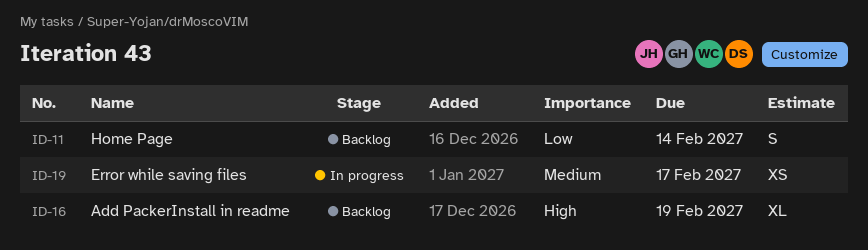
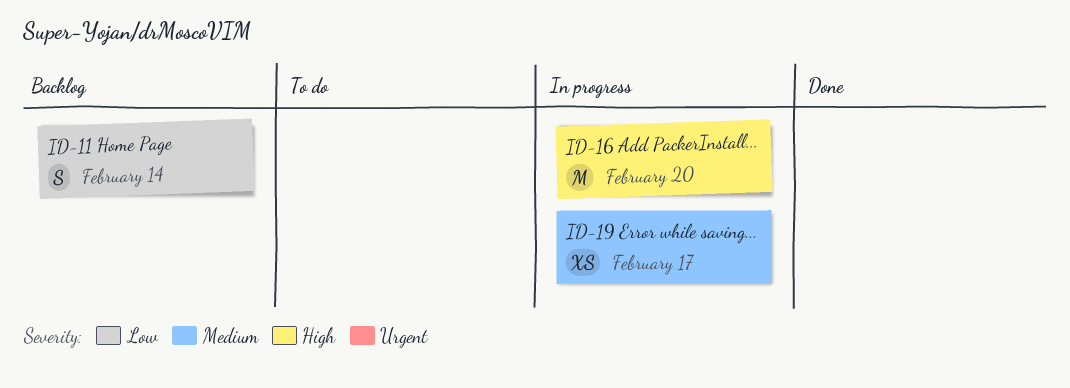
ID-16, status: Backlog -> In progress
ID-16, estimate: XL -> M
ID-16, due: Feb 19 -> Feb 20

